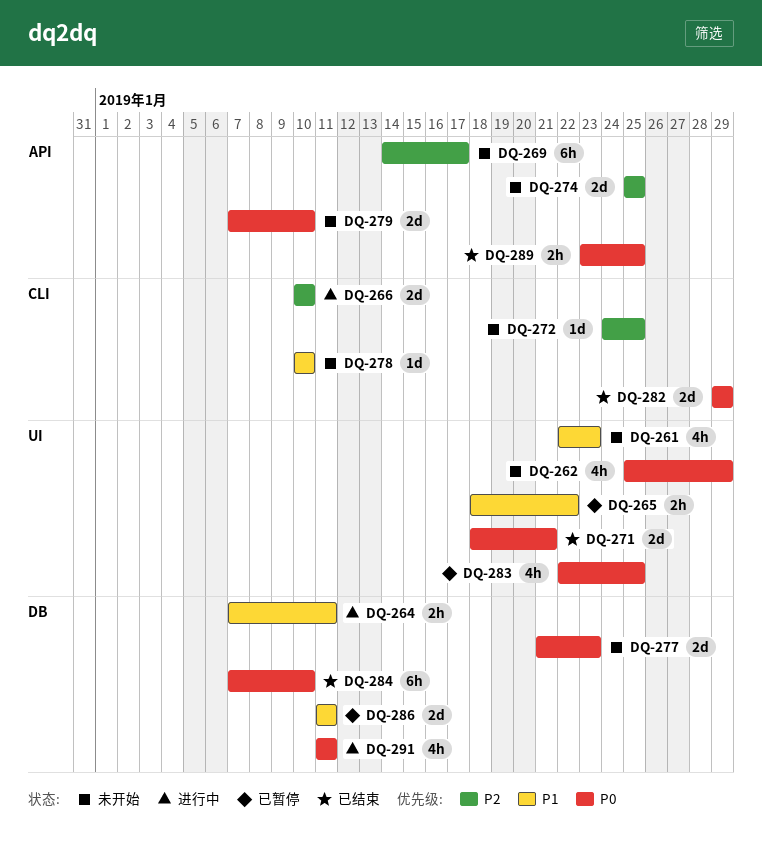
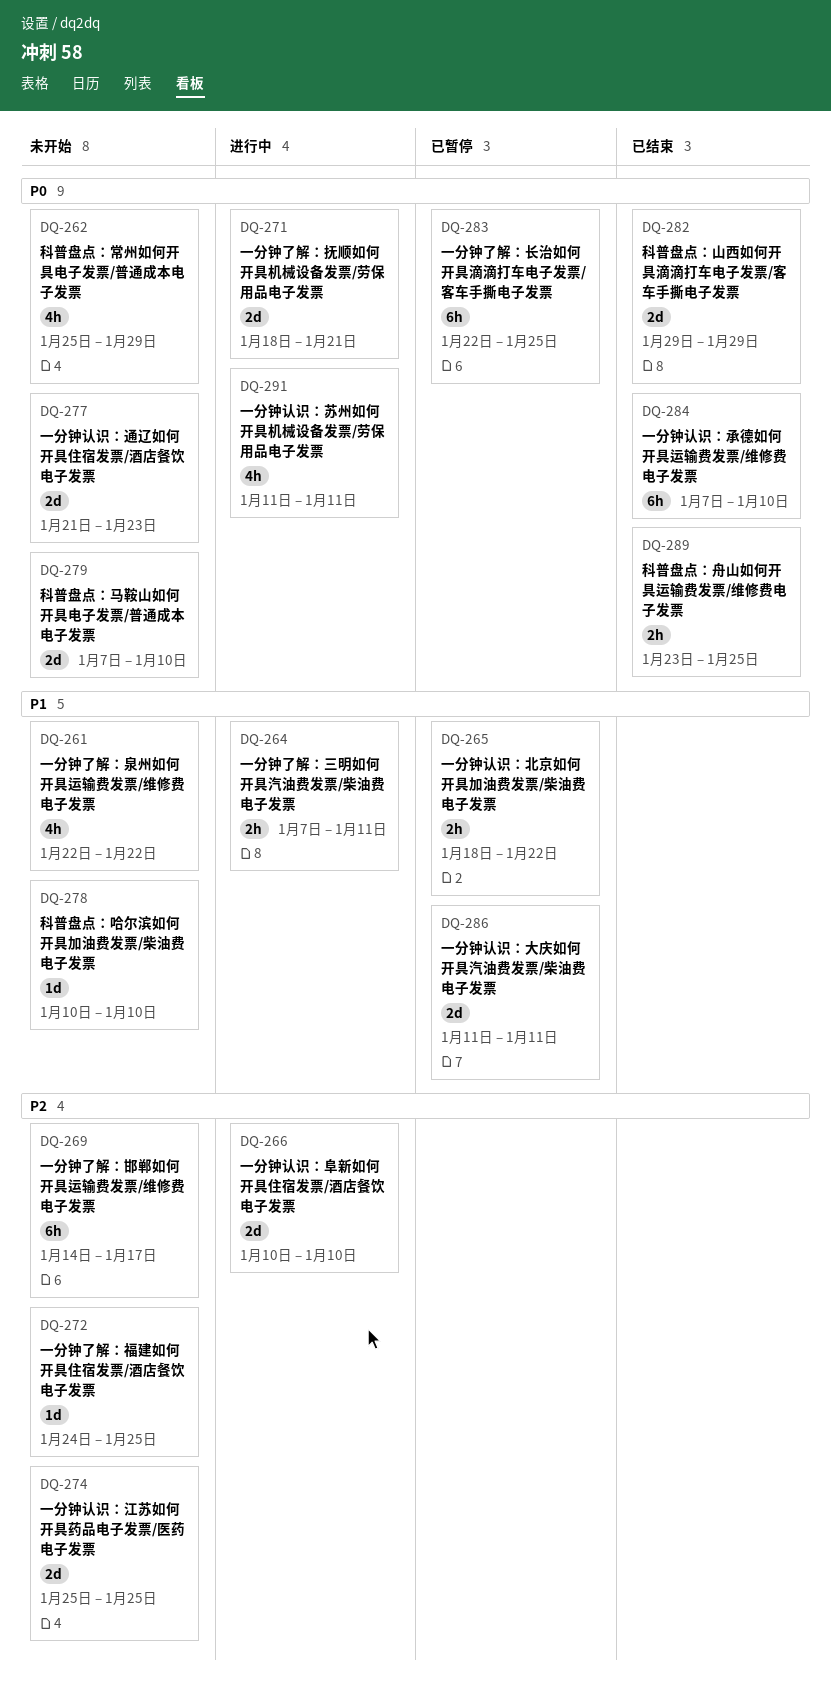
DQ-261, due: Jan 23 -> Jan 22
DQ-271, status: 已结束 -> 进行中
DQ-283, estimate: 4h -> 6h

